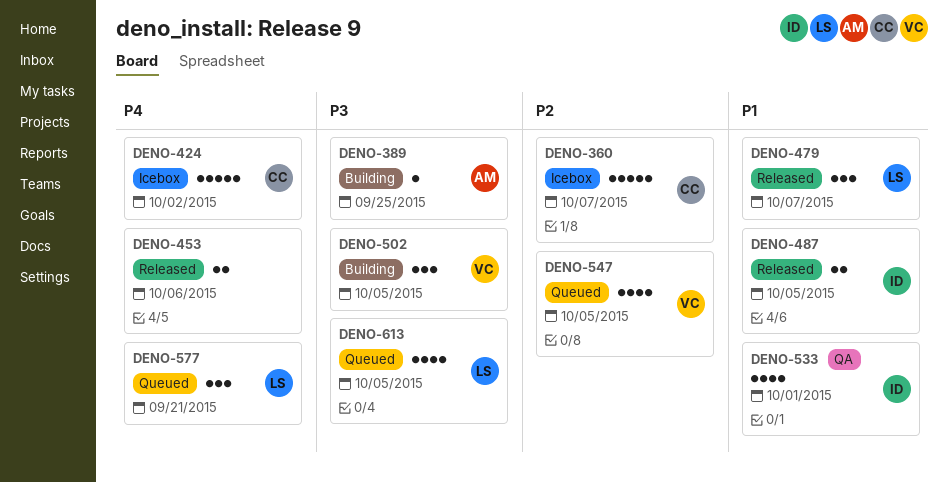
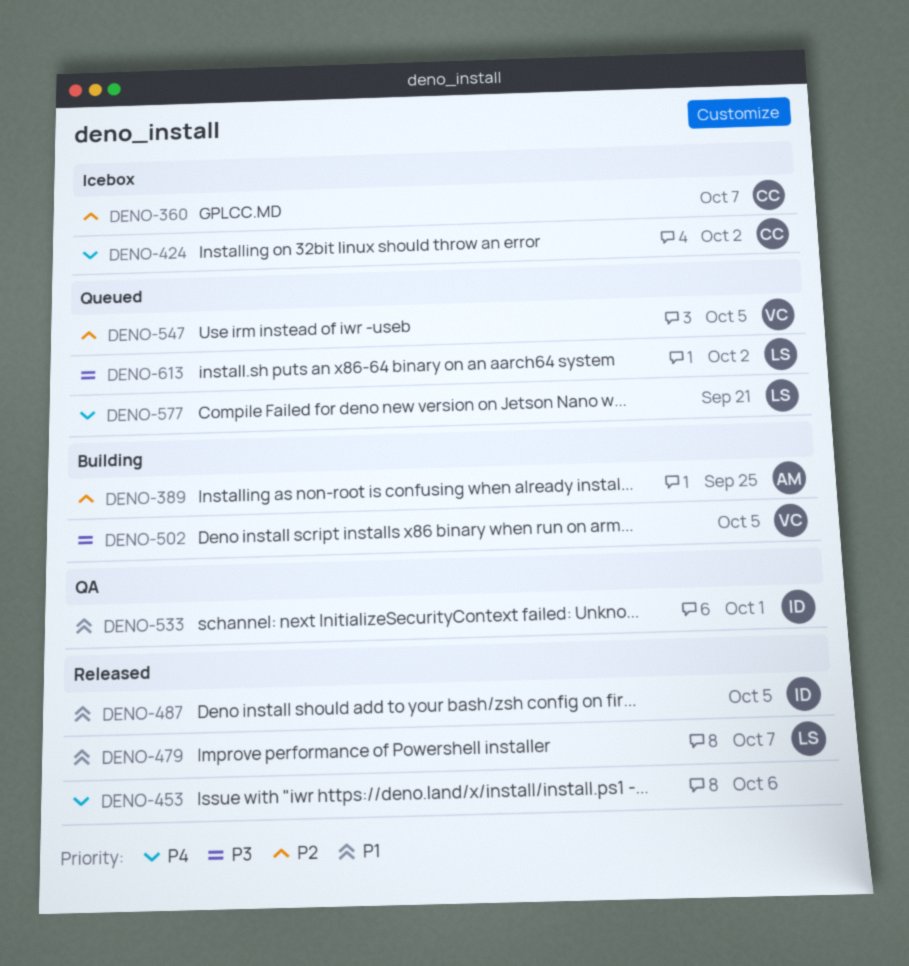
DENO-389, priority: P3 -> P2
DENO-613, due: Oct 5 -> Oct 2

